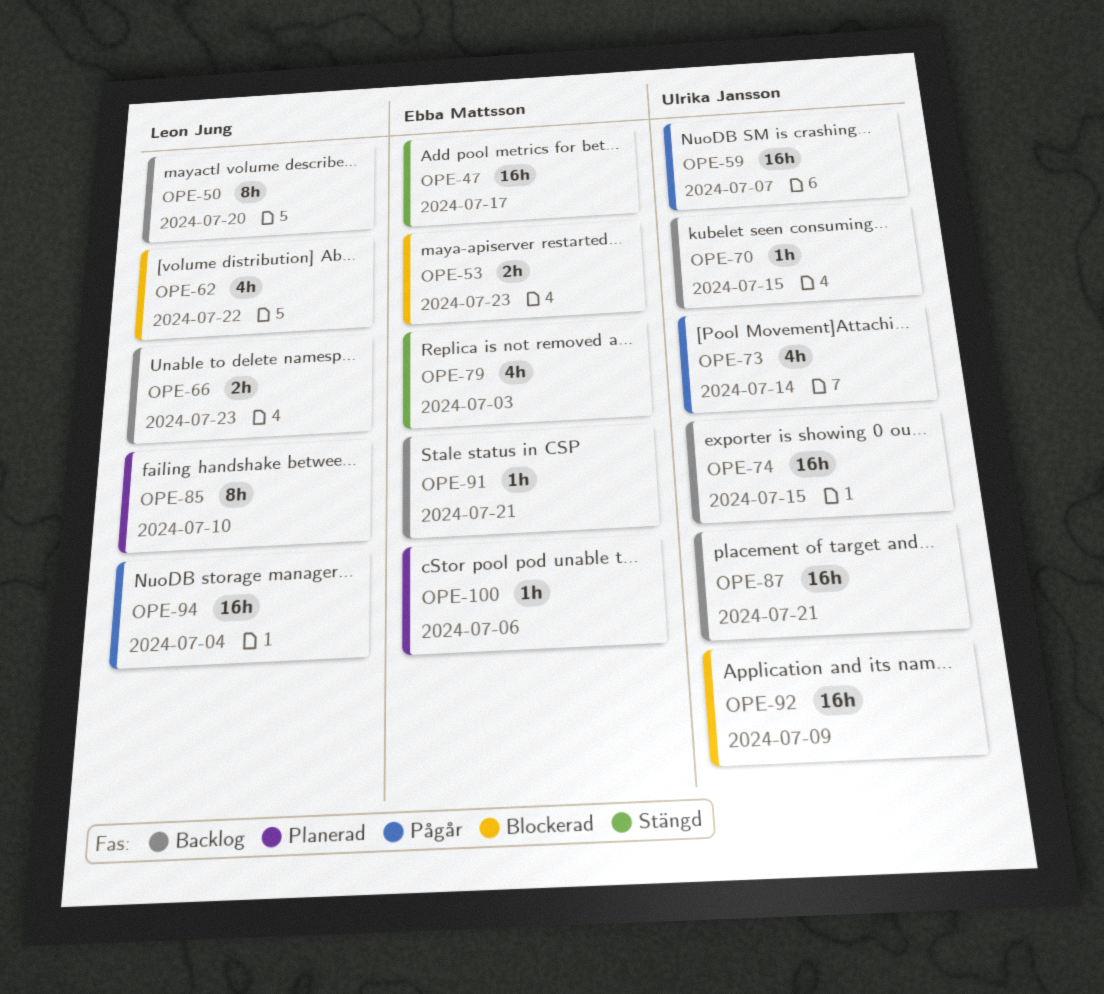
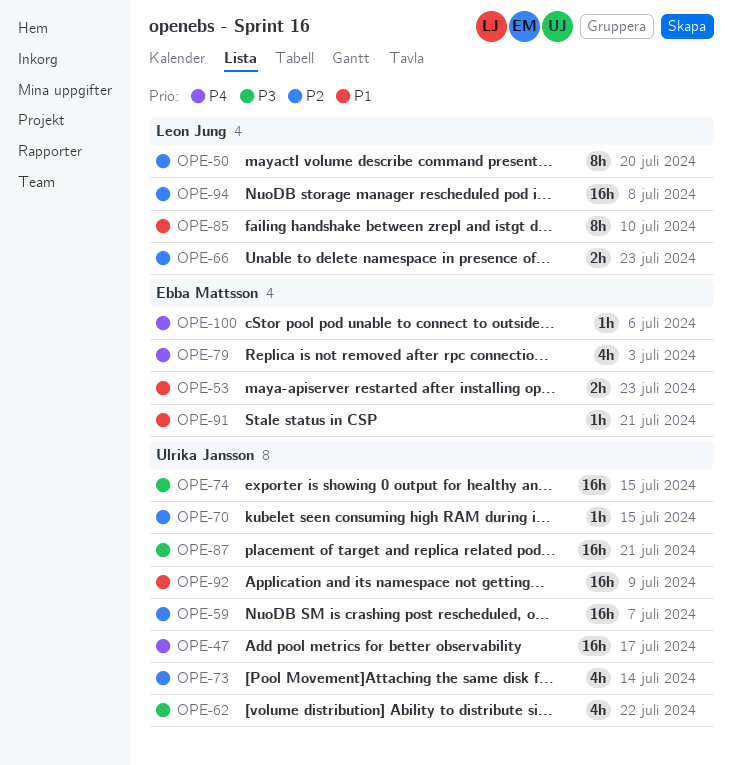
OPE-47, owner: Ebba Mattsson -> Ulrika Jansson
OPE-62, owner: Leon Jung -> Ulrika Jansson
OPE-94, due: Jul 4 -> Jul 8

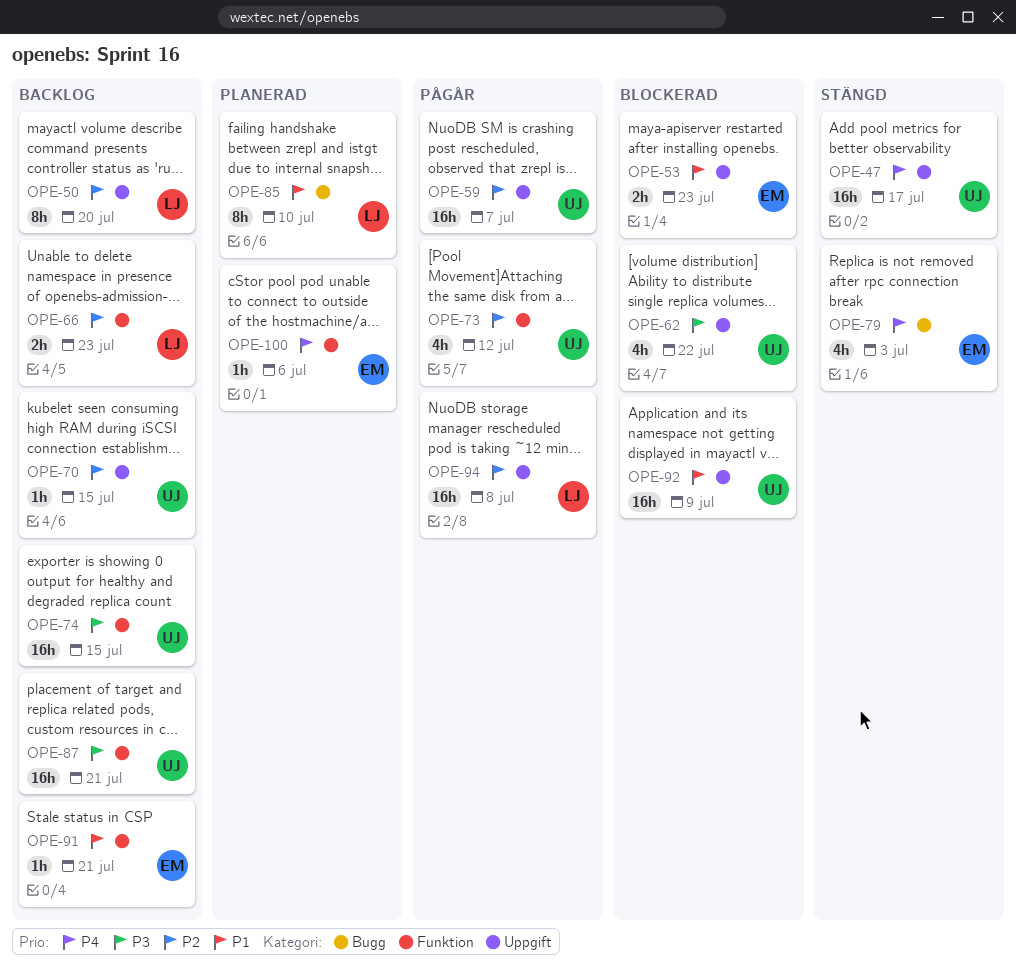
OPE-73, due: Jul 14 -> Jul 12

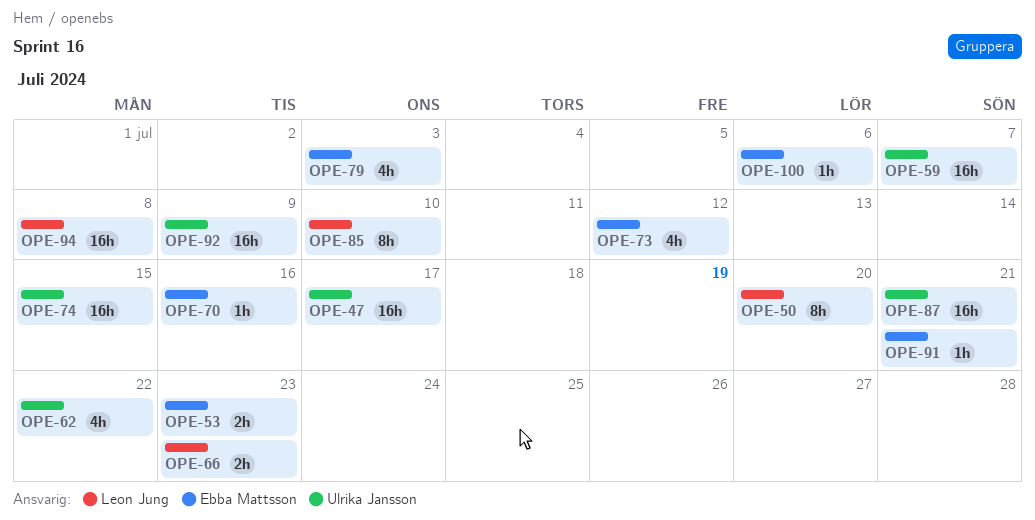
OPE-70, owner: Ulrika Jansson -> Ebba Mattsson
OPE-70, due: Jul 15 -> Jul 16
OPE-73, owner: Ulrika Jansson -> Ebba Mattsson

